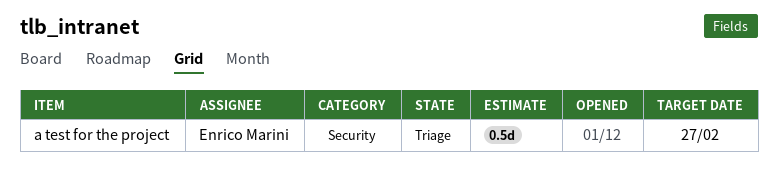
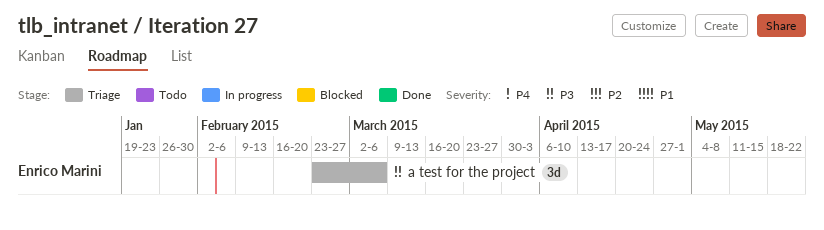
a test for the project, estimate: 0.5d -> 3d
a test for the project, due: Feb 27 -> Mar 6

